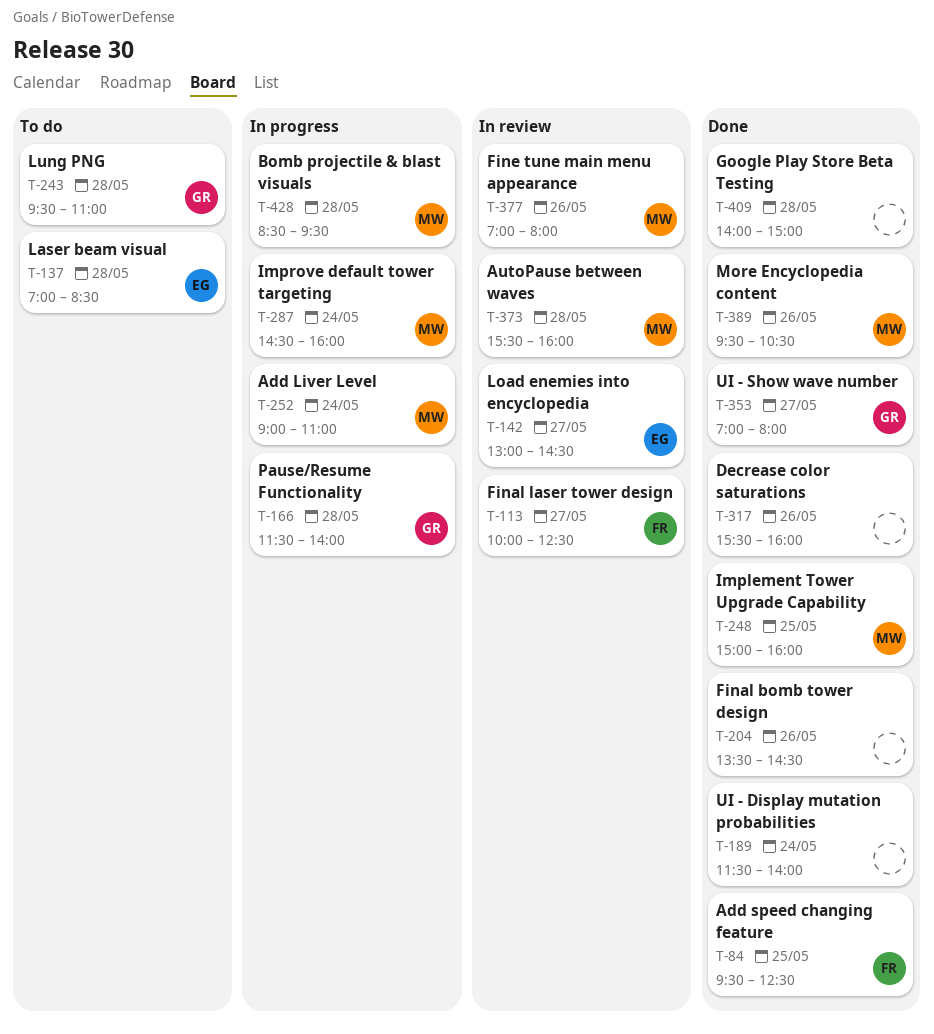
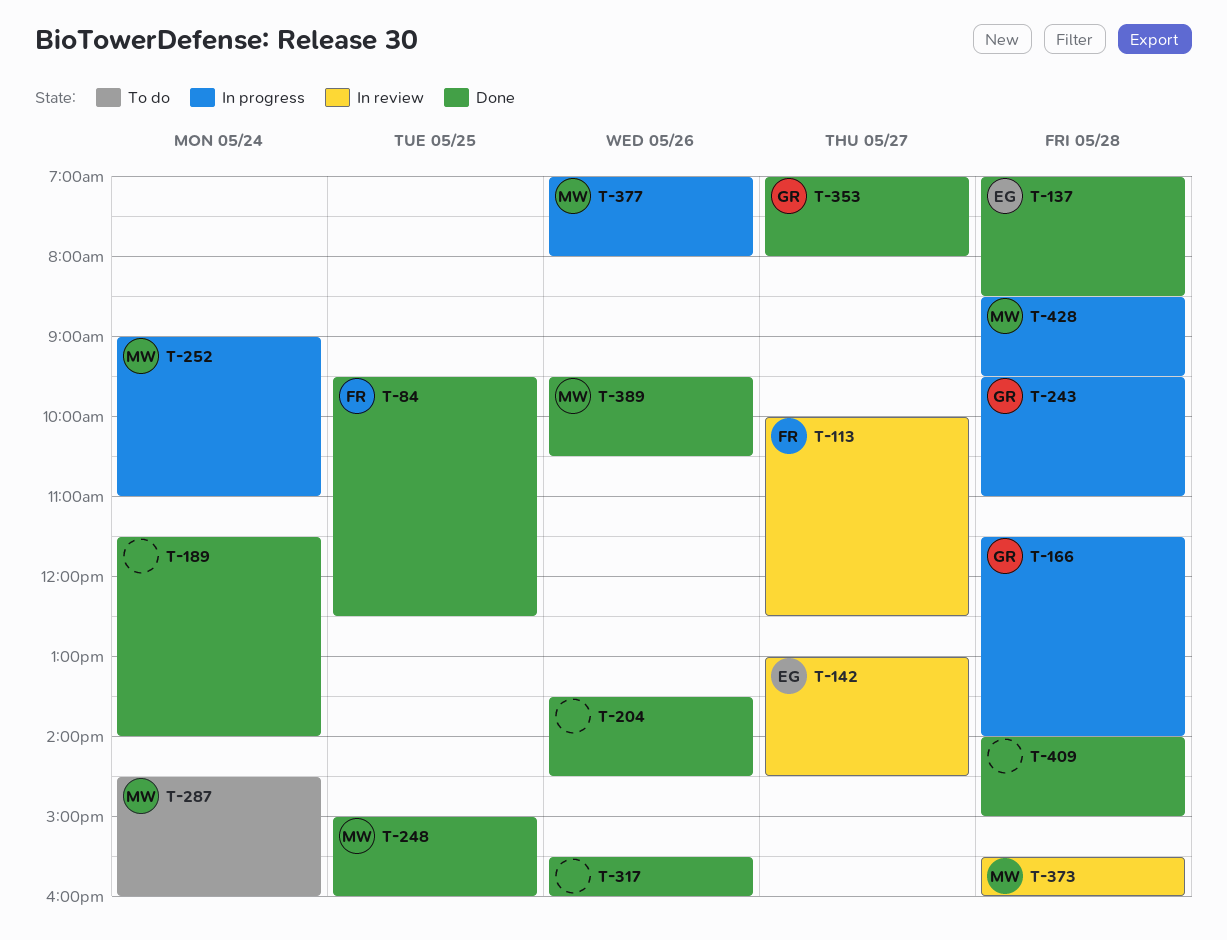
T-137, status: To do -> Done
T-243, status: To do -> In progress
T-287, status: In progress -> To do
T-377, status: In review -> In progress

